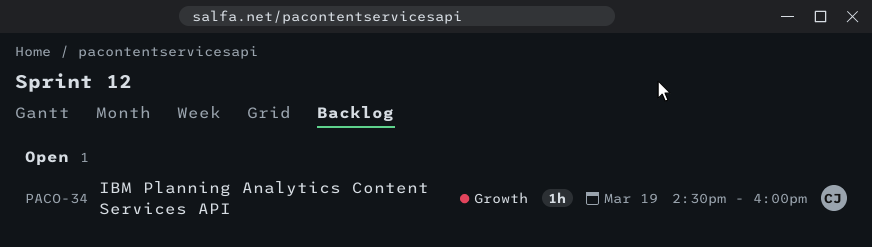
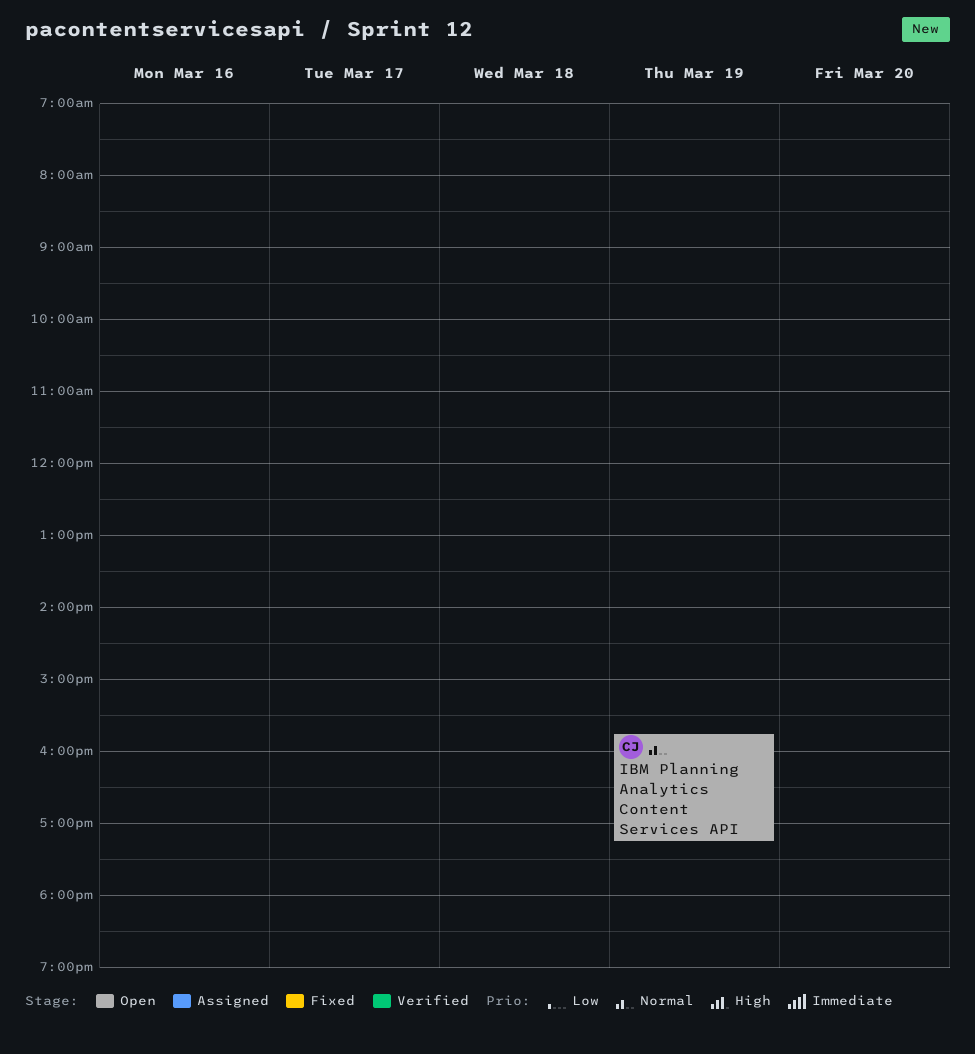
IBM Planning Analytics Content Services API, begins: 14:30 -> 15:45
IBM Planning Analytics Content Services API, ends: 16:00 -> 17:15

